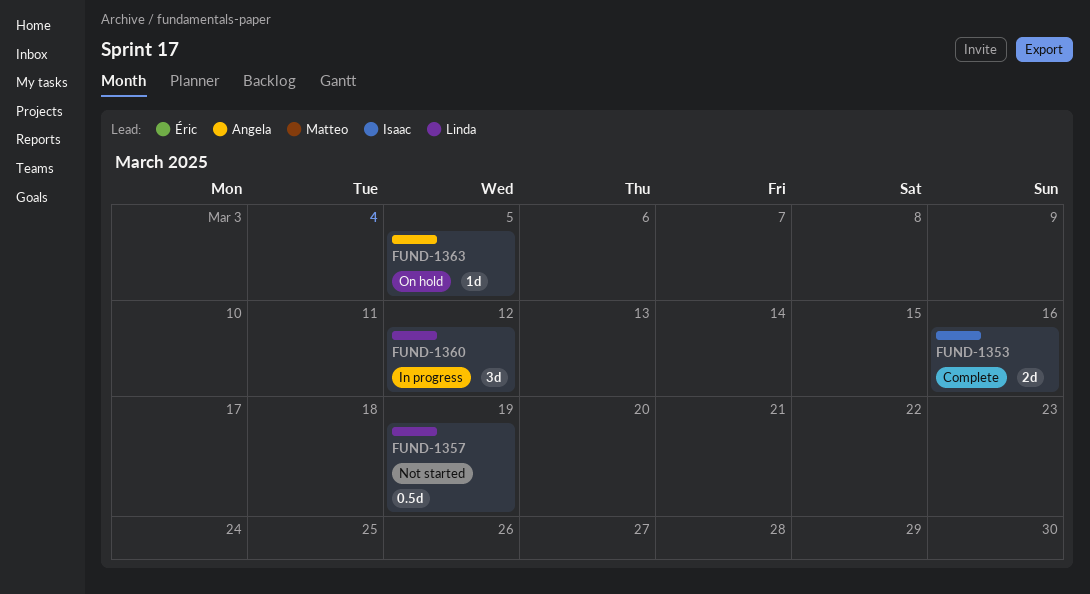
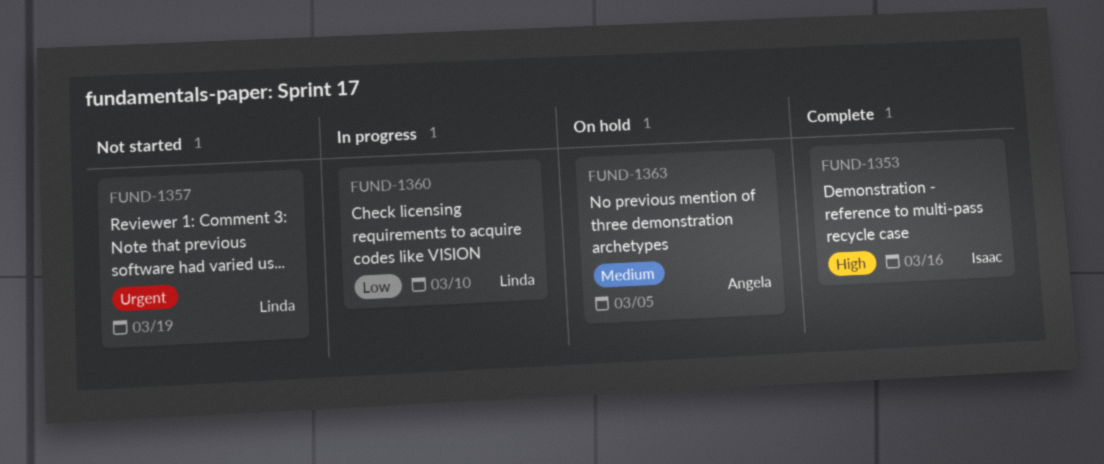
FUND-1360, due: Mar 12 -> Mar 10

